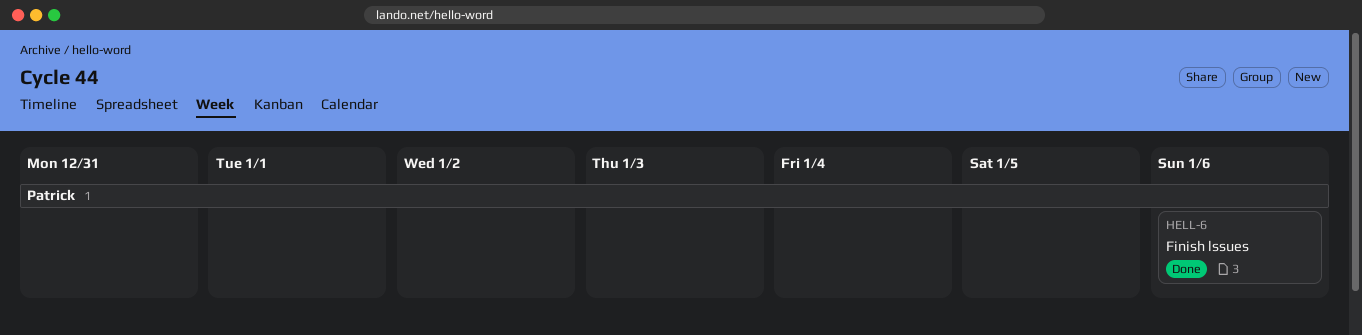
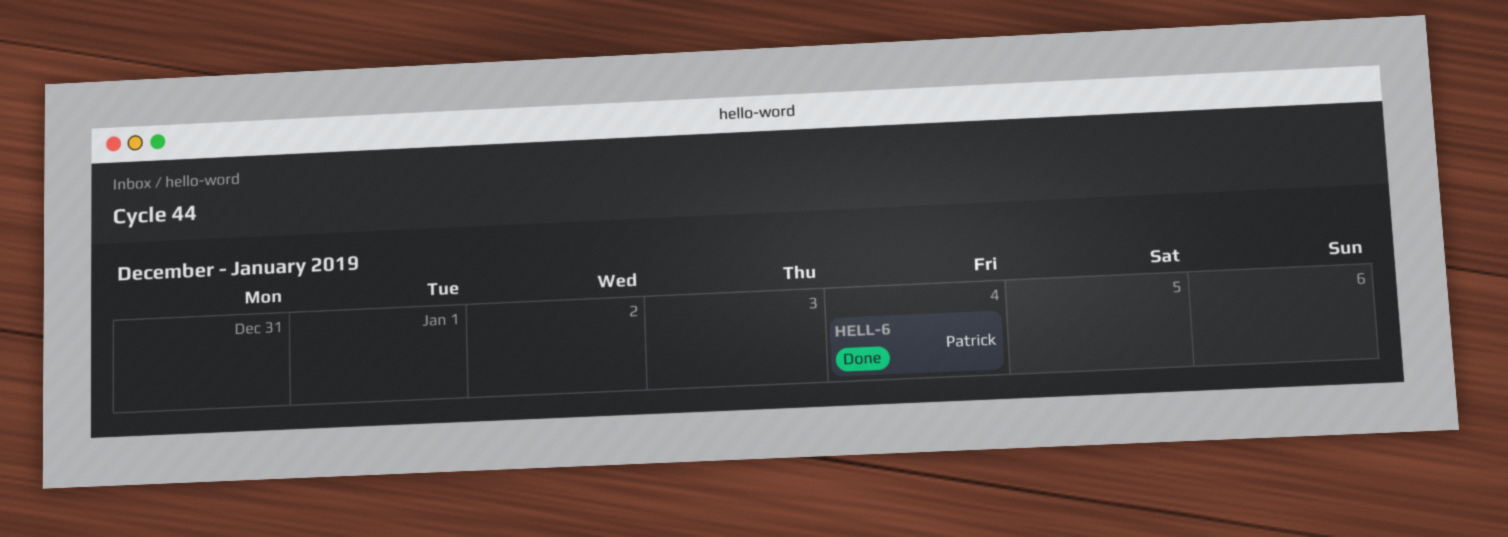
HELL-6, due: Jan 6 -> Jan 4

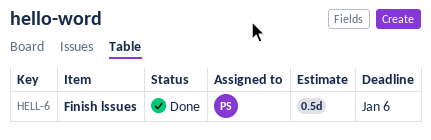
HELL-6, due: Jan 4 -> Jan 6

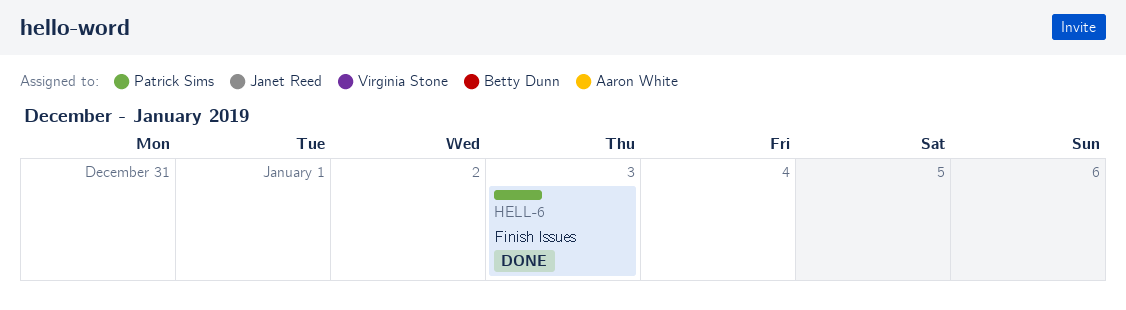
HELL-6, due: Jan 6 -> Jan 3

